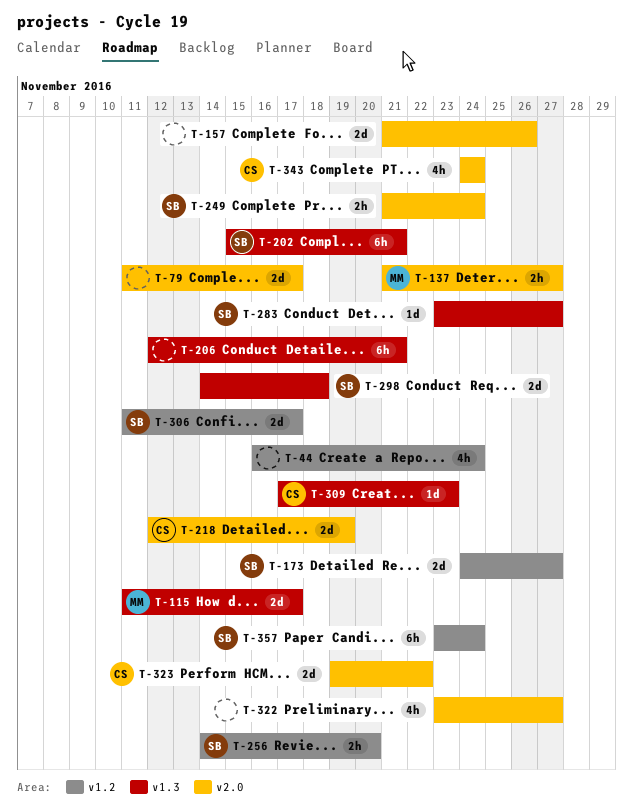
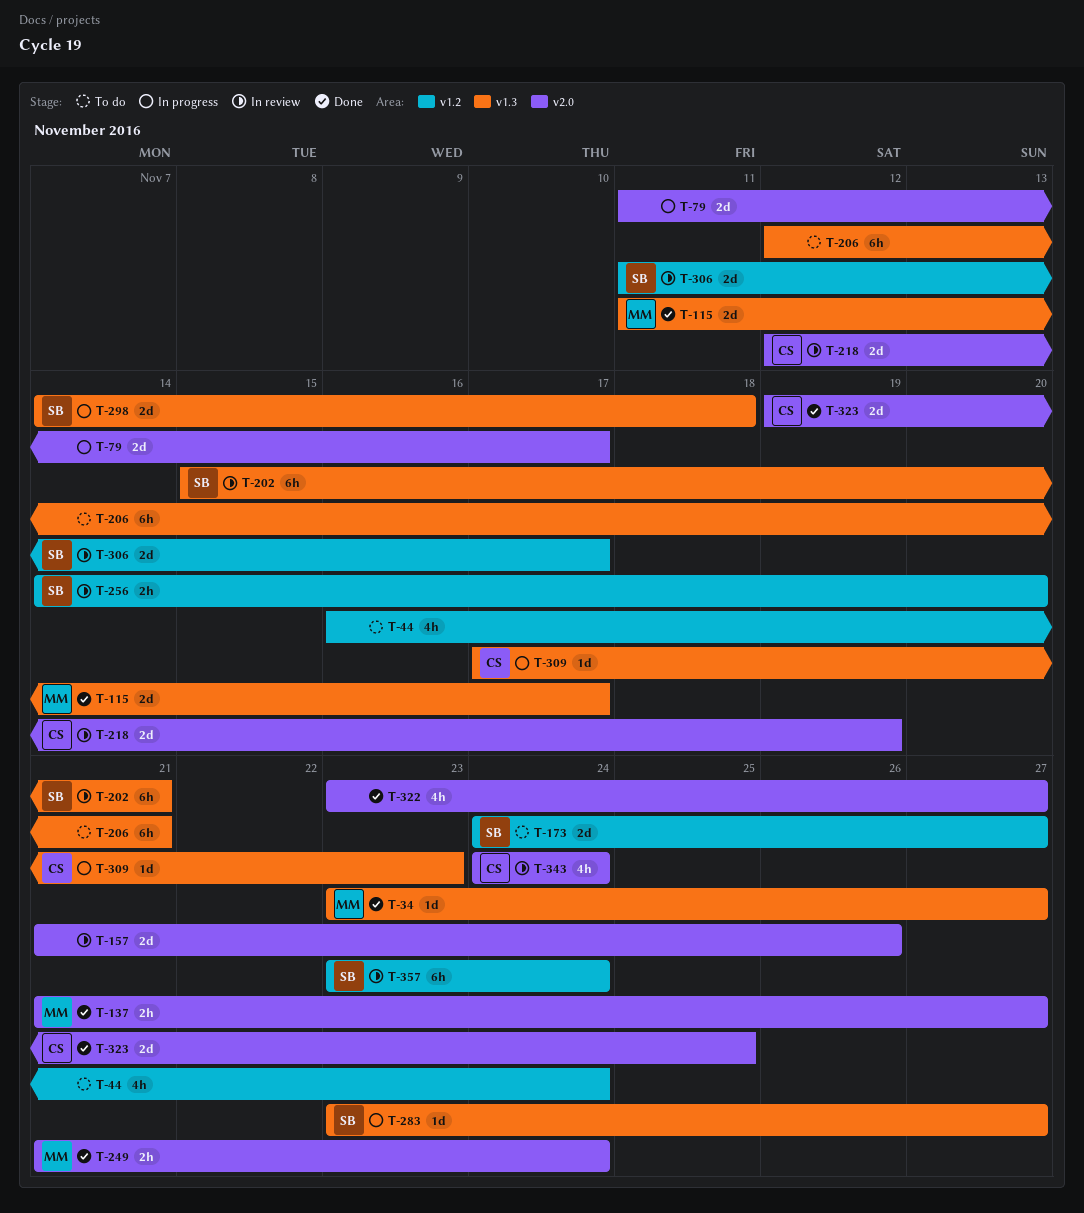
T-34: none -> present
T-249, owner: SB -> MM
T-323, due: Nov 22 -> Nov 25

